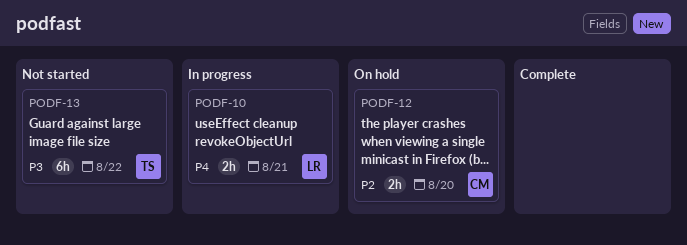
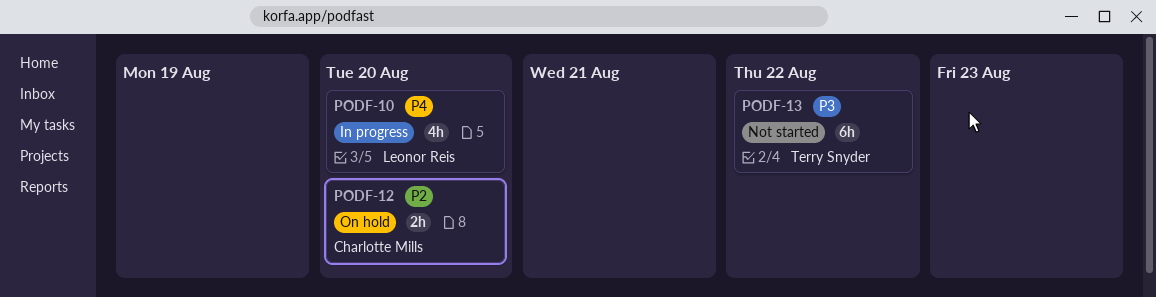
PODF-10, estimate: 2h -> 4h
PODF-10, due: Aug 21 -> Aug 20

